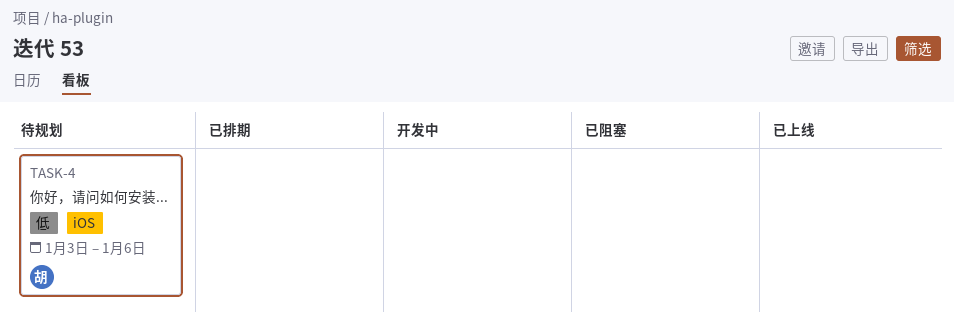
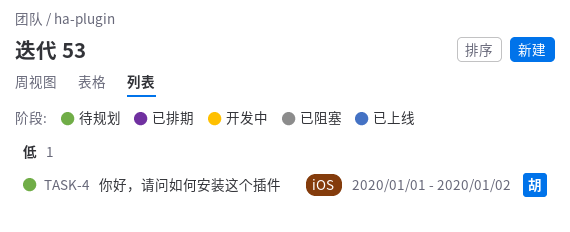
TASK-4, start: Jan 3 -> Jan 1
TASK-4, due: Jan 6 -> Jan 2

